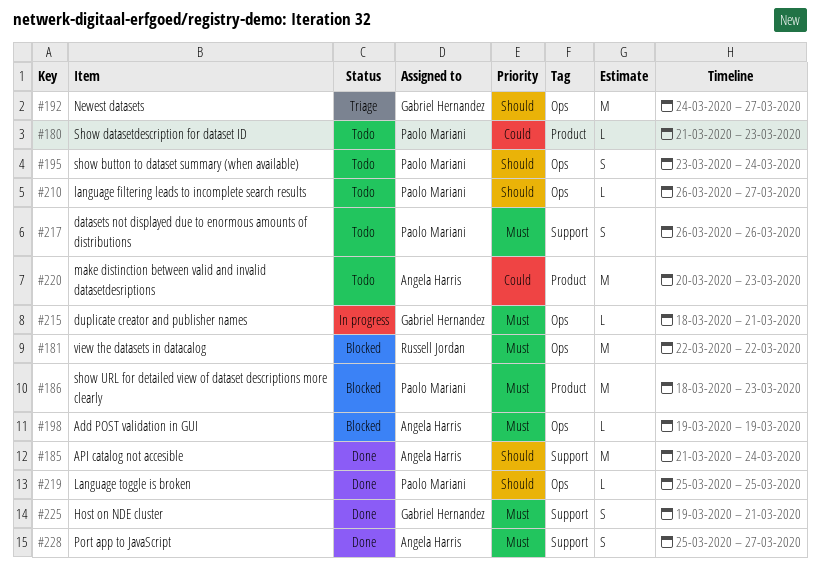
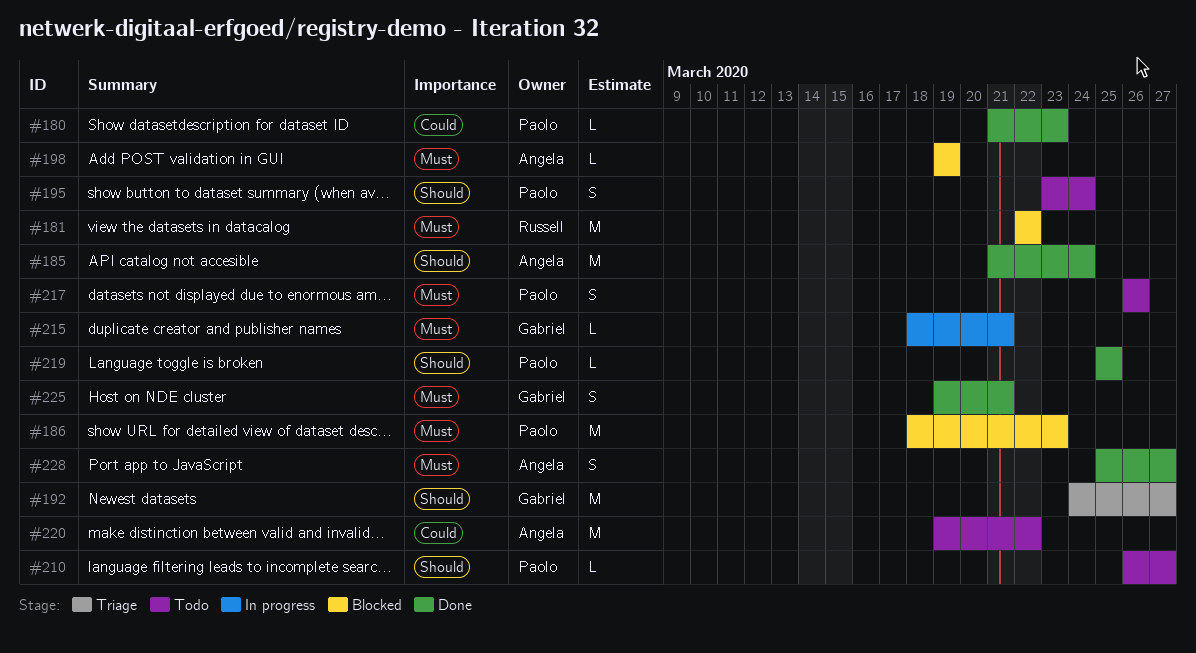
#180, status: Todo -> Done
#220, start: Mar 20 -> Mar 19
#220, due: Mar 23 -> Mar 22

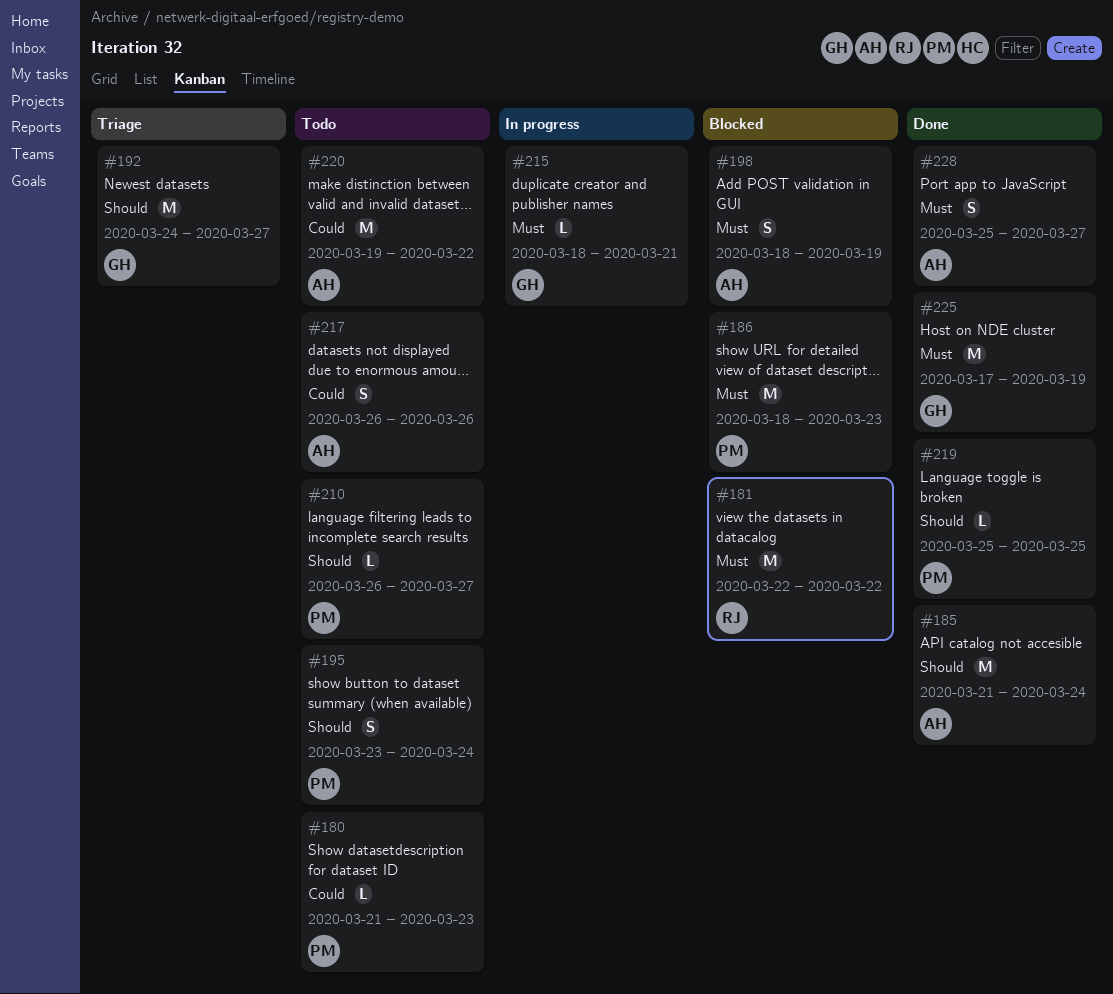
#180, status: Done -> Todo
#198, estimate: L -> S
#198, start: Mar 19 -> Mar 18
#217, owner: Paolo -> Angela
#217, priority: Must -> Could
#225, estimate: S -> M
#225, start: Mar 19 -> Mar 17
#225, due: Mar 21 -> Mar 19

